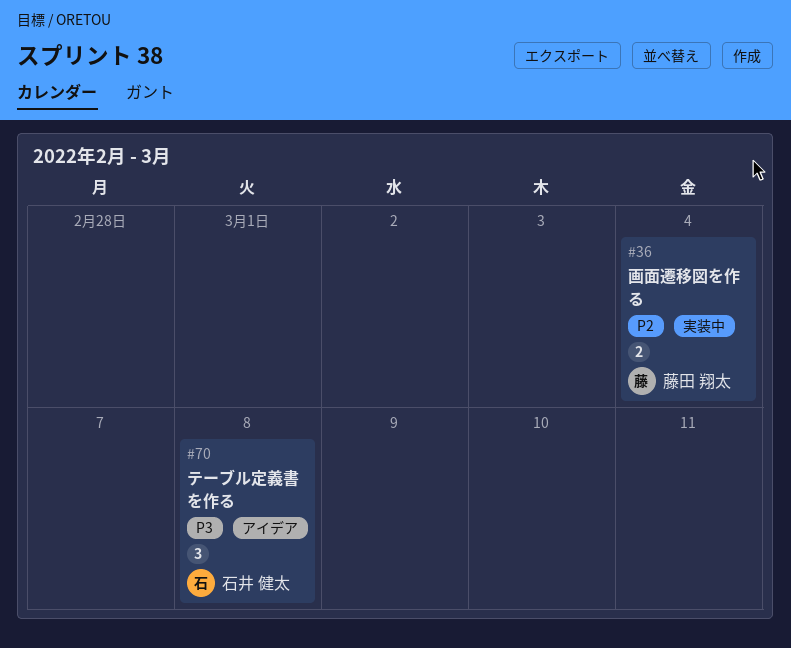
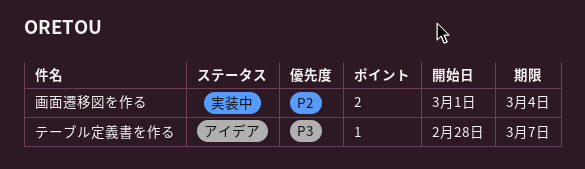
テーブル定義書を作る, estimate: 3 -> 1
テーブル定義書を作る, due: Mar 8 -> Mar 7

